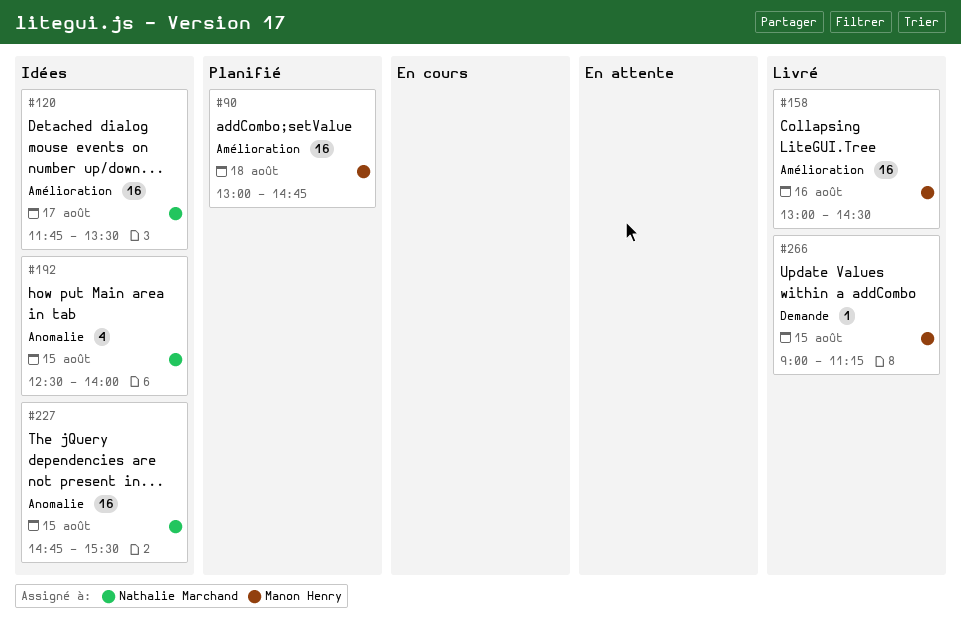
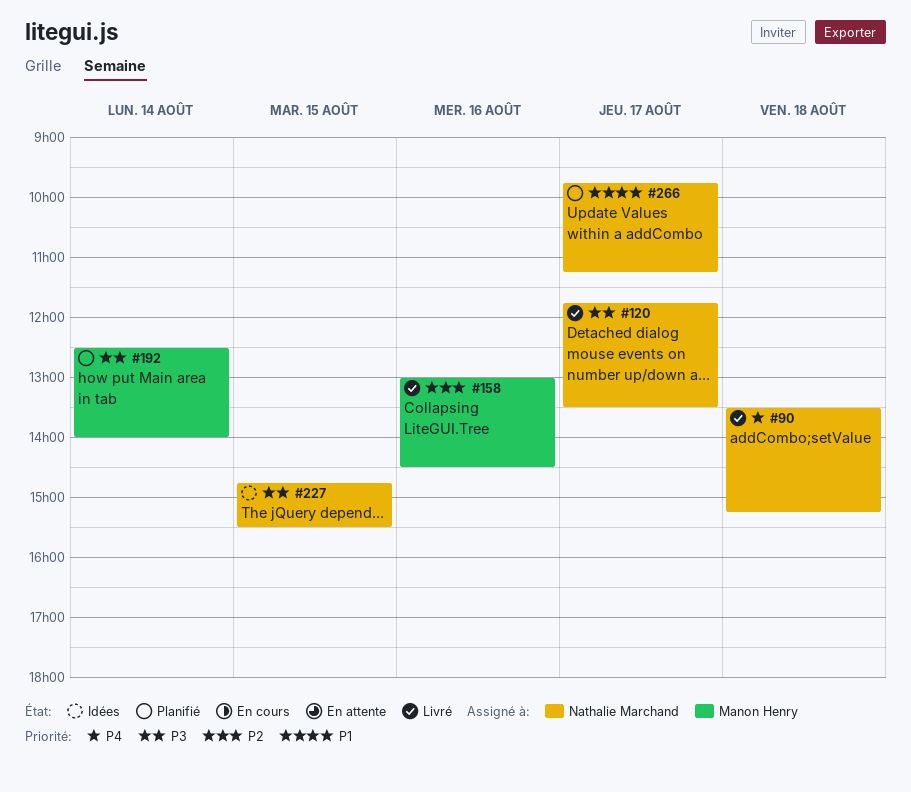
#90, status: Planifié -> Livré
#90, owner: Manon Henry -> Nathalie Marchand
#90, begins: 13:00 -> 13:30
#90, ends: 14:45 -> 15:15
#120, status: Idées -> Livré
#192, status: Idées -> Planifié
#192, owner: Nathalie Marchand -> Manon Henry
#192, day: Aug 15 -> Aug 14
#266, status: Livré -> Planifié
#266, owner: Manon Henry -> Nathalie Marchand
#266, day: Aug 15 -> Aug 17
#266, begins: 09:00 -> 09:45

